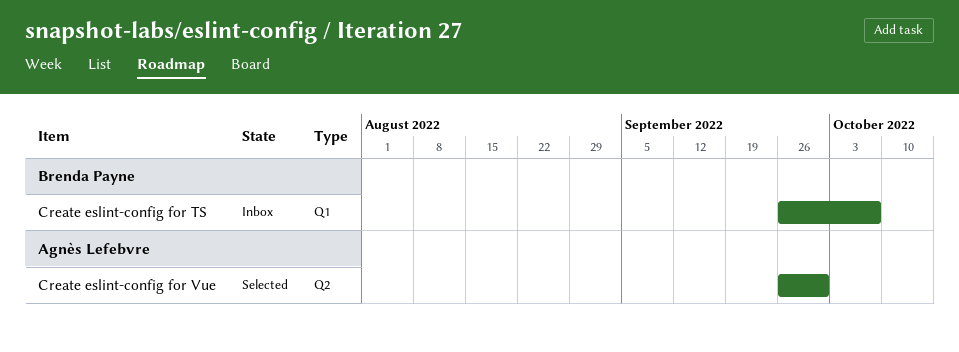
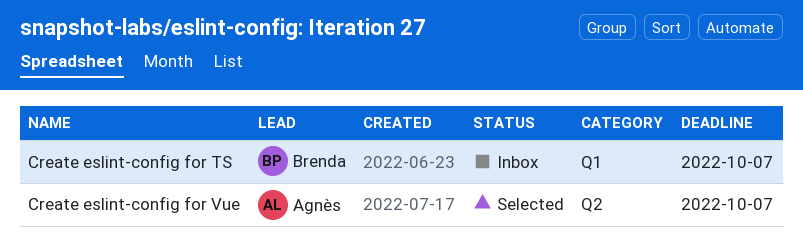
Create eslint-config for Vue, due: Sep 30 -> Oct 7

